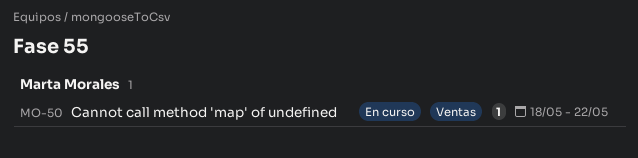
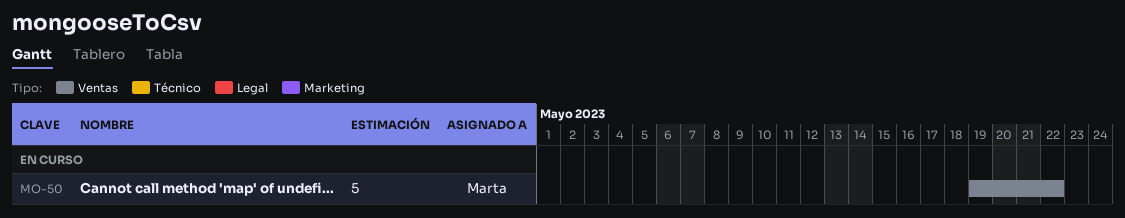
MO-50, estimate: 1 -> 5
MO-50, start: May 18 -> May 19

